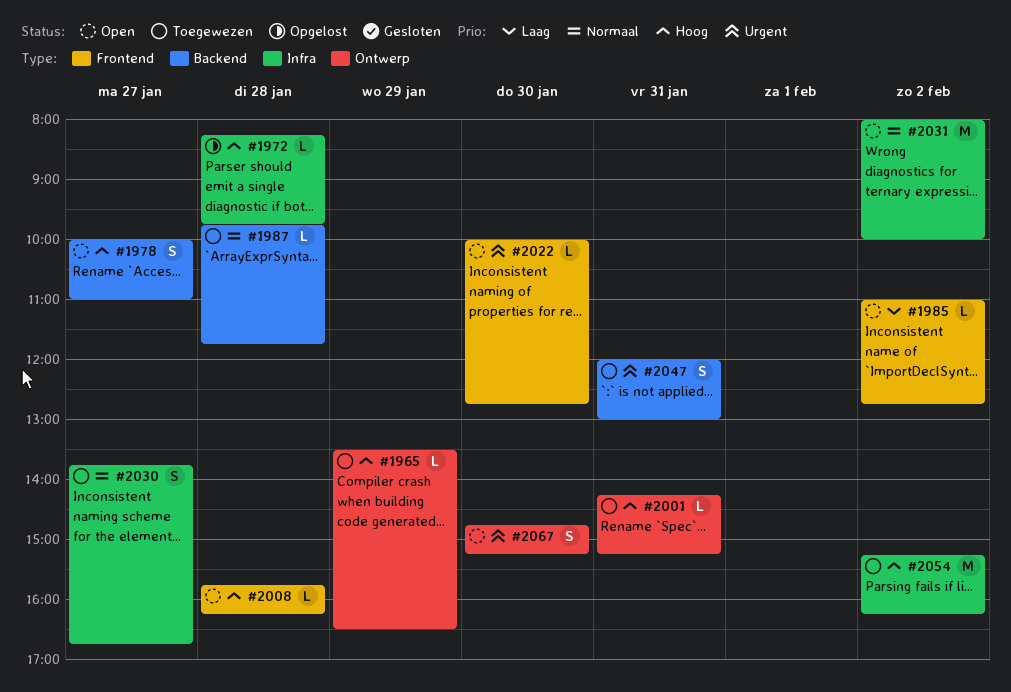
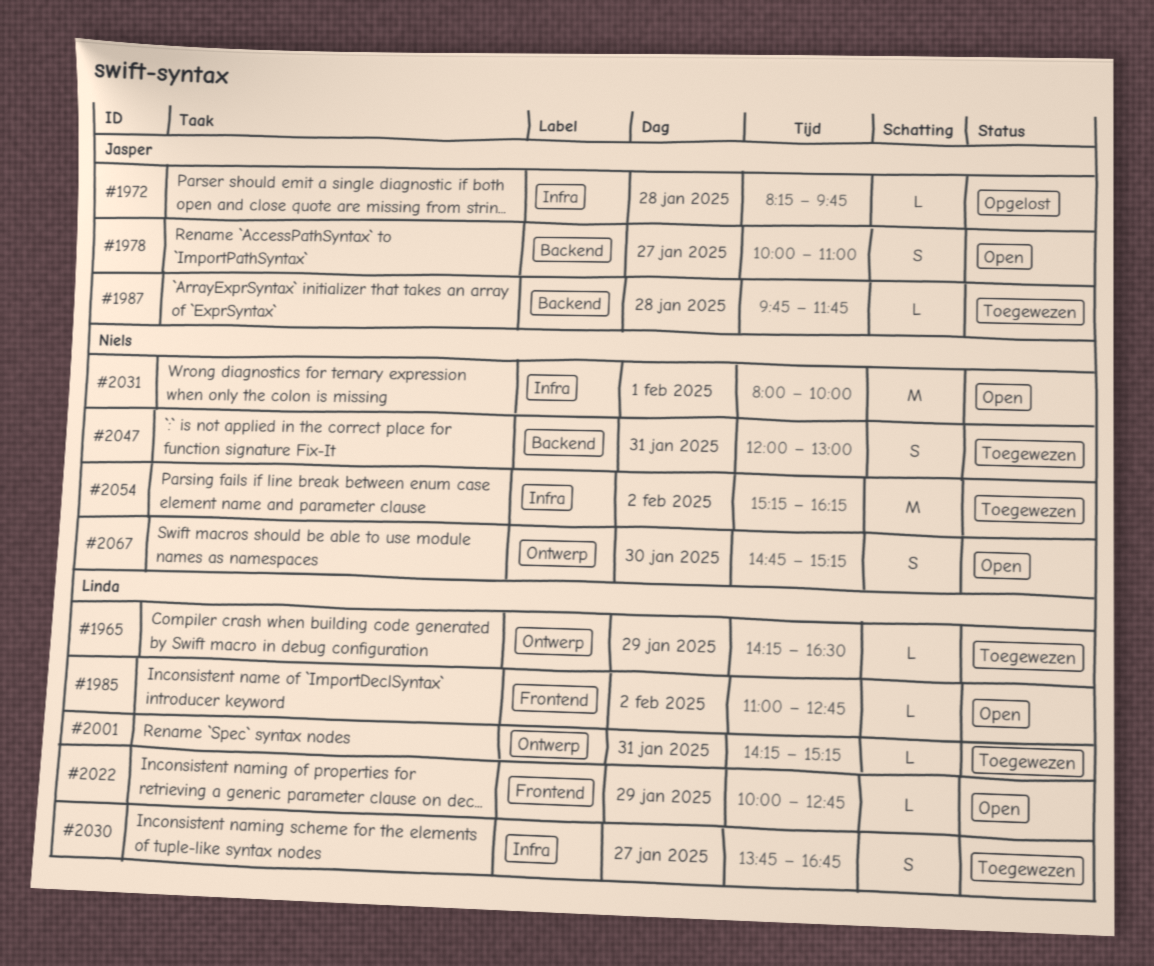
#1965, begins: 13:30 -> 14:15
#2008: present -> none
#2022, day: Jan 30 -> Jan 29
#2031, day: Feb 2 -> Feb 1

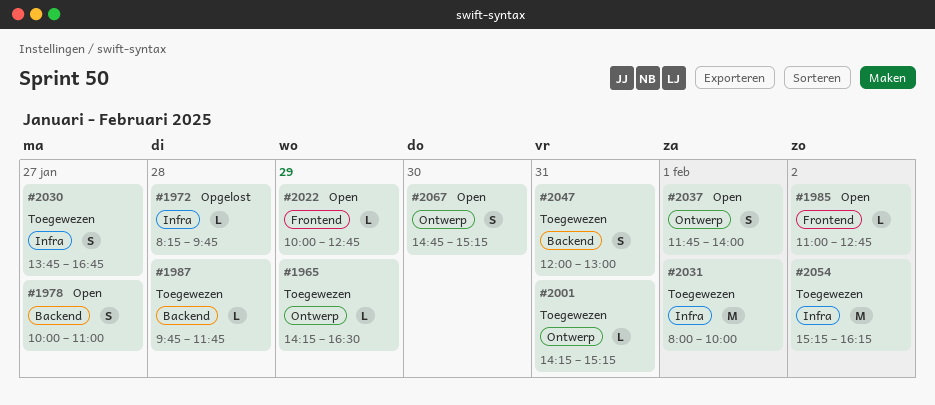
#2031, status: Open -> Toegewezen
#2037: none -> present

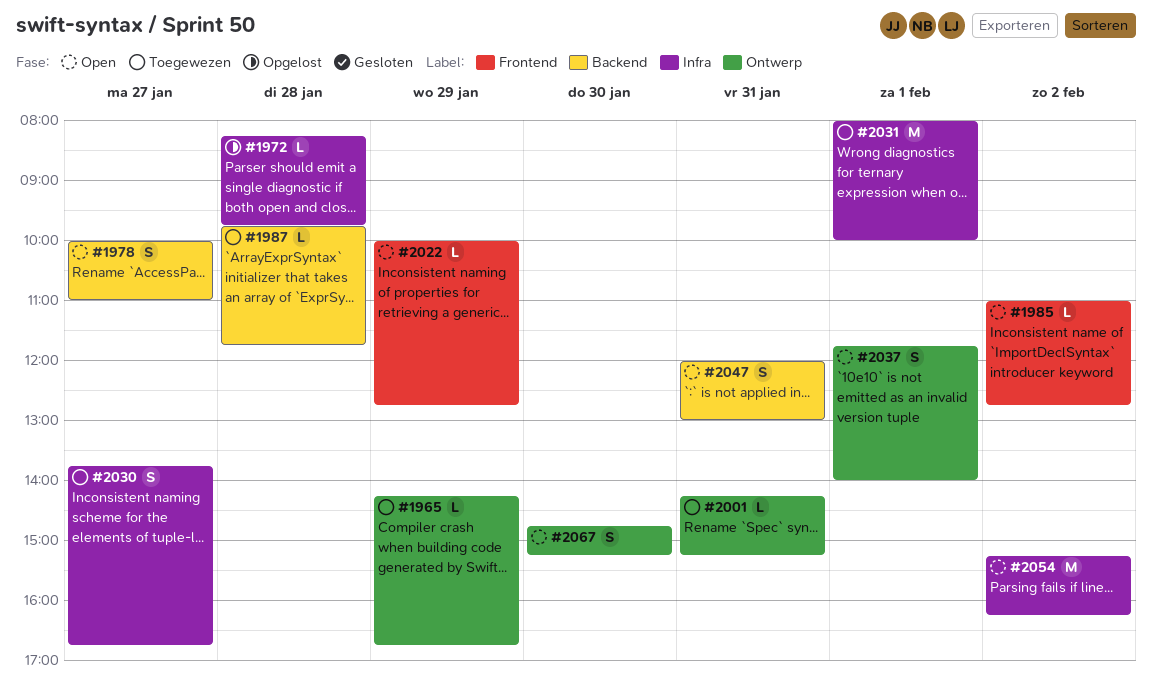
#1965, ends: 16:30 -> 16:45
#2047, status: Toegewezen -> Open
#2054, status: Toegewezen -> Open

